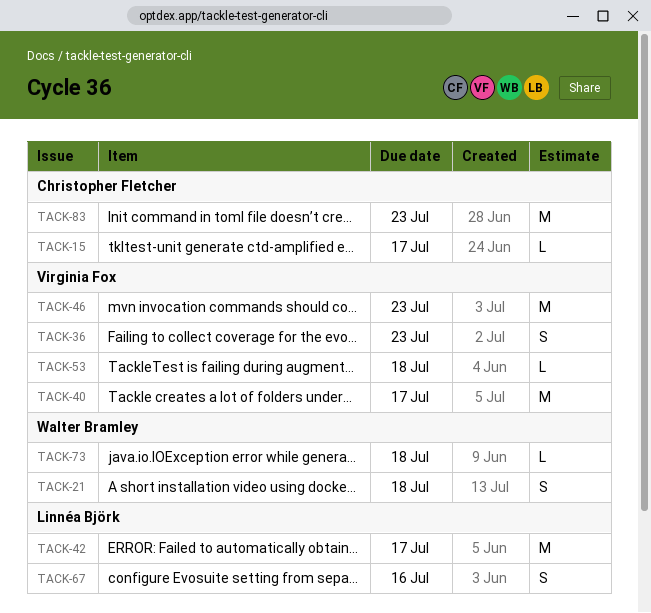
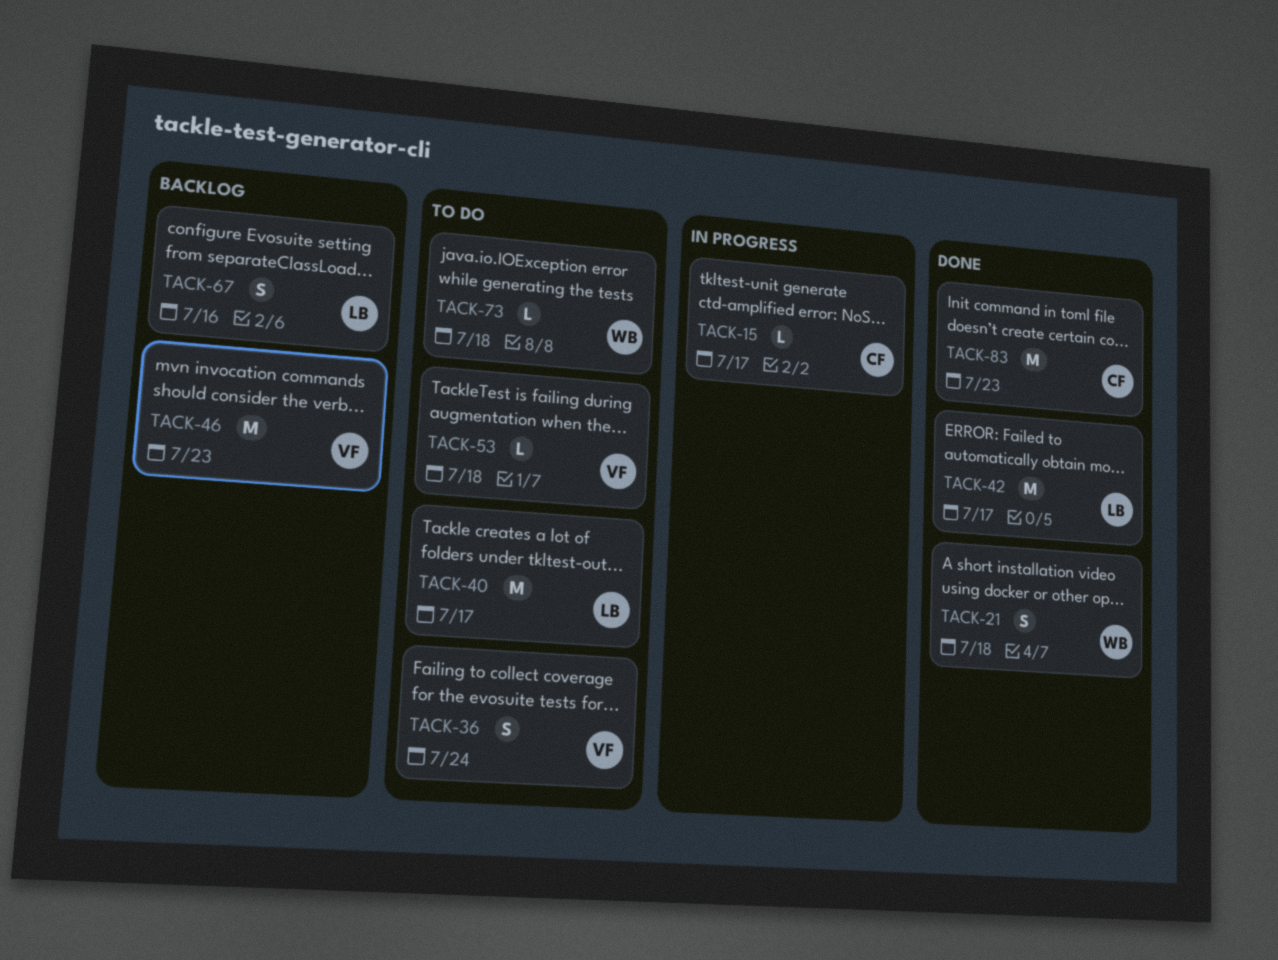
TACK-36, due: Jul 23 -> Jul 24
TACK-40, owner: Virginia Fox -> Linnéa Björk

